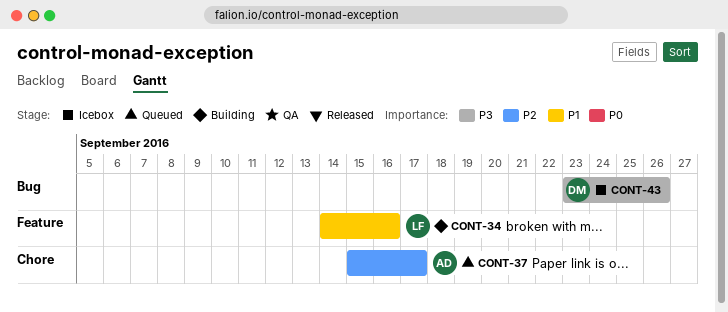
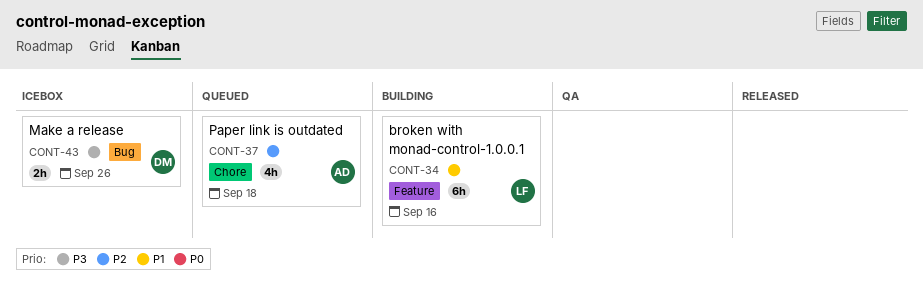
CONT-37, due: Sep 17 -> Sep 18

